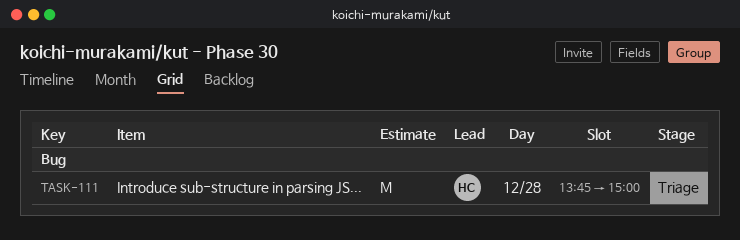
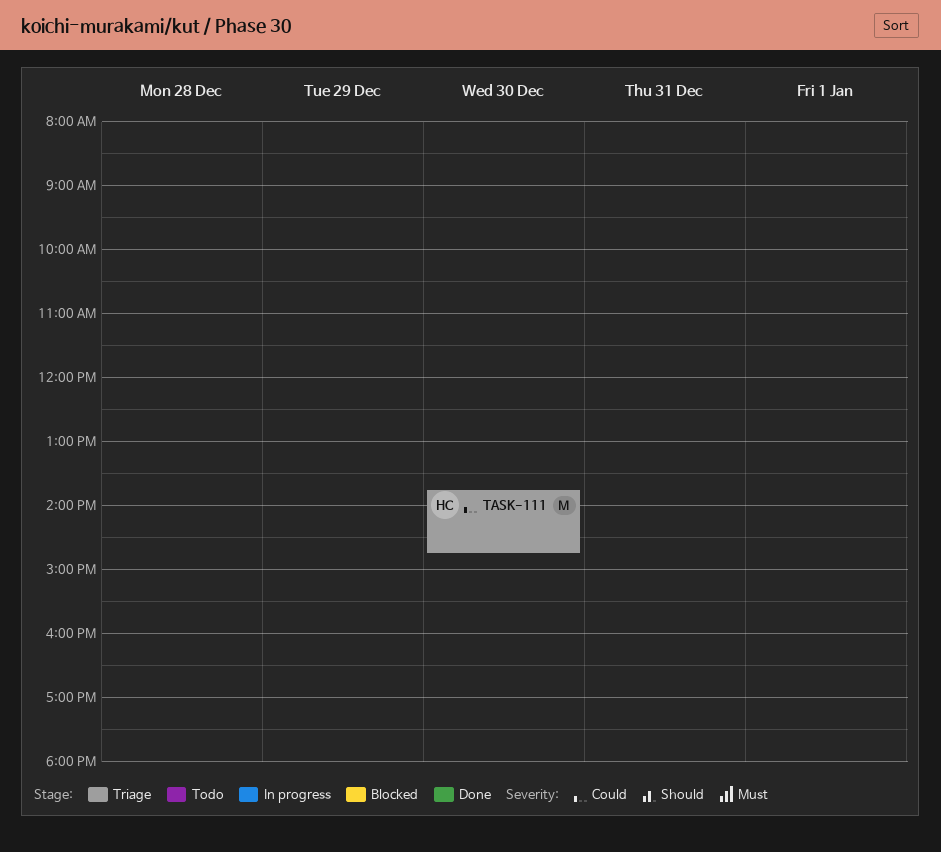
TASK-111, day: Dec 28 -> Dec 30
TASK-111, ends: 15:00 -> 14:45

